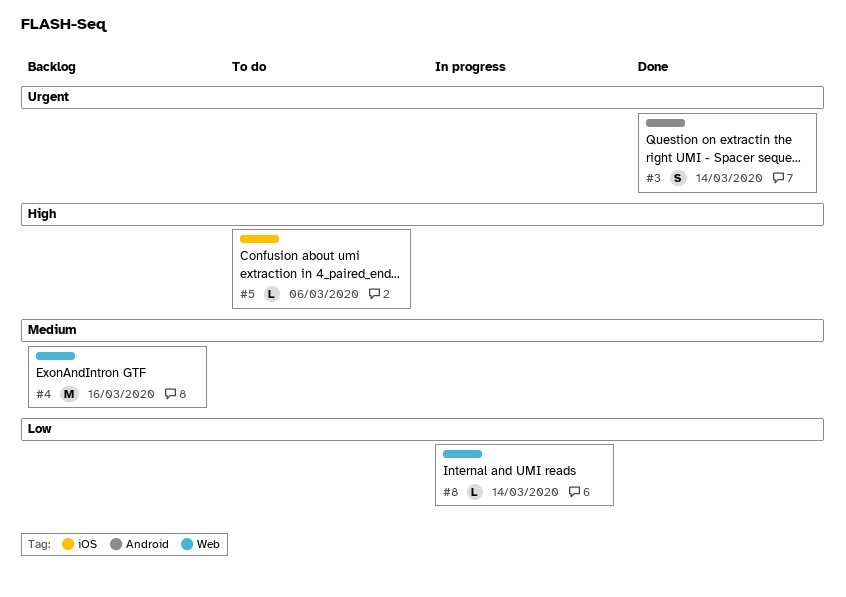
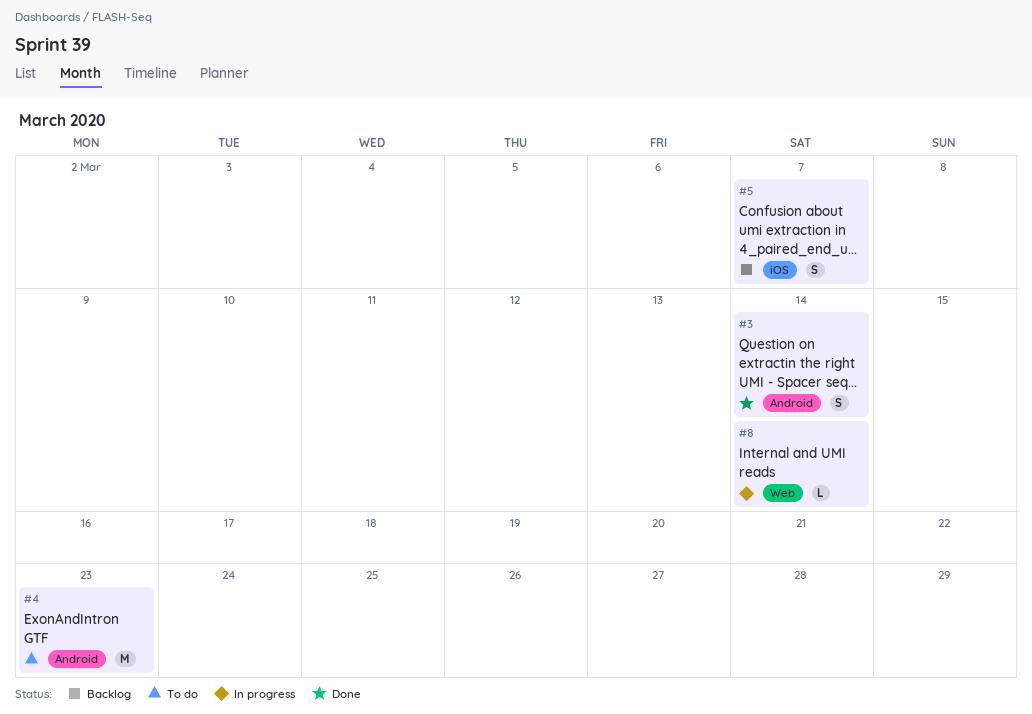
#4, status: Backlog -> To do
#4, label: Web -> Android
#4, due: Mar 16 -> Mar 23
#5, status: To do -> Backlog
#5, estimate: L -> S
#5, due: Mar 6 -> Mar 7

